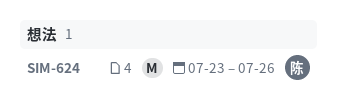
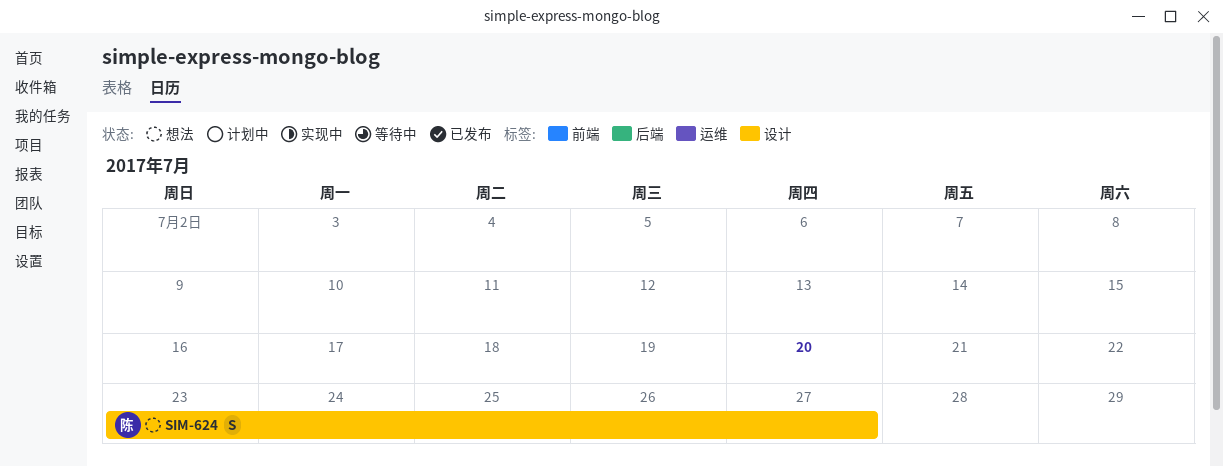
SIM-624, estimate: M -> S
SIM-624, due: Jul 26 -> Jul 27

